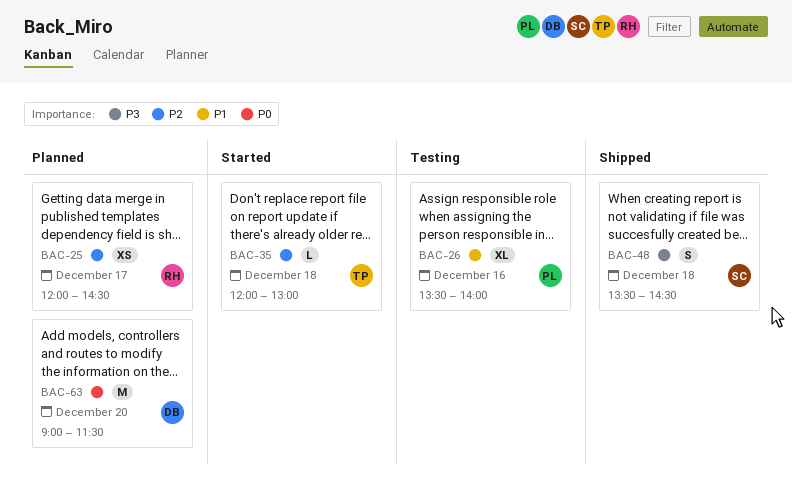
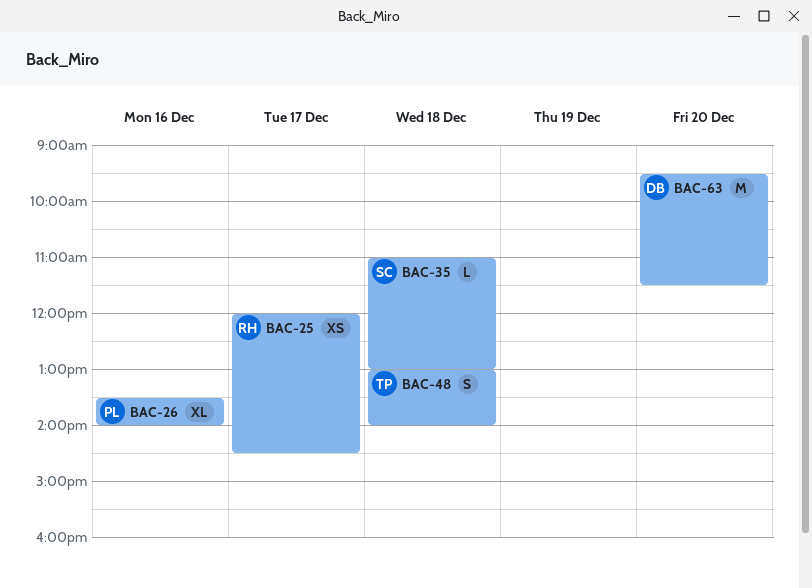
BAC-35, owner: TP -> SC
BAC-35, begins: 12:00 -> 11:00
BAC-48, owner: SC -> TP
BAC-48, begins: 13:30 -> 13:00
BAC-48, ends: 14:30 -> 14:00
BAC-63, begins: 09:00 -> 09:30

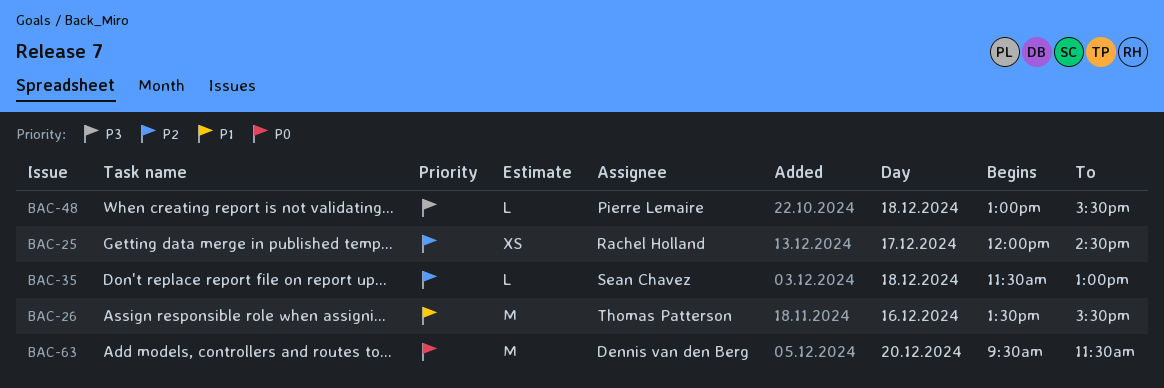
BAC-26, owner: Pierre Lemaire -> Thomas Patterson
BAC-26, estimate: XL -> M
BAC-26, ends: 14:00 -> 15:30
BAC-35, begins: 11:00 -> 11:30
BAC-48, owner: Thomas Patterson -> Pierre Lemaire
BAC-48, estimate: S -> L
BAC-48, ends: 14:00 -> 15:30

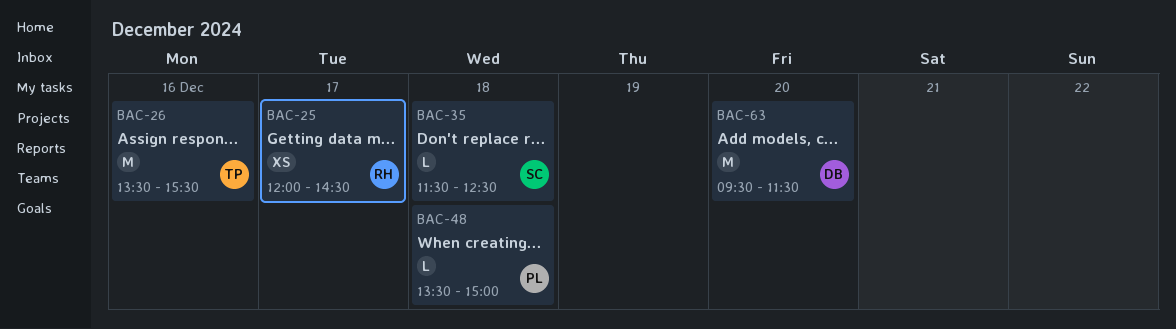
BAC-35, ends: 13:00 -> 12:30
BAC-48, begins: 13:00 -> 13:30
BAC-48, ends: 15:30 -> 15:00

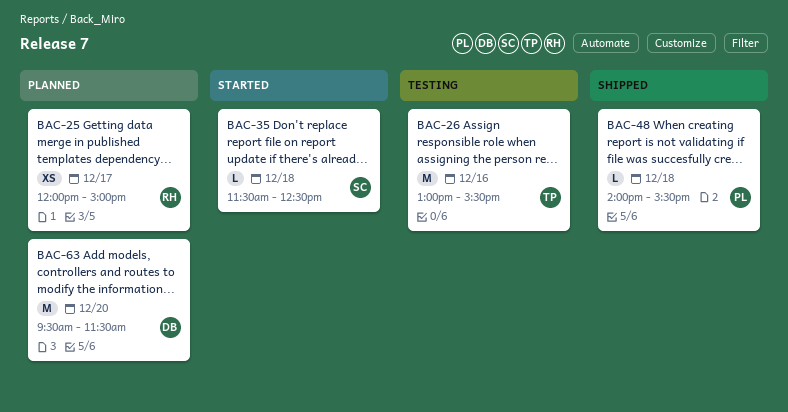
BAC-25, ends: 14:30 -> 15:00
BAC-26, begins: 13:30 -> 13:00
BAC-48, begins: 13:30 -> 14:00
BAC-48, ends: 15:00 -> 15:30

